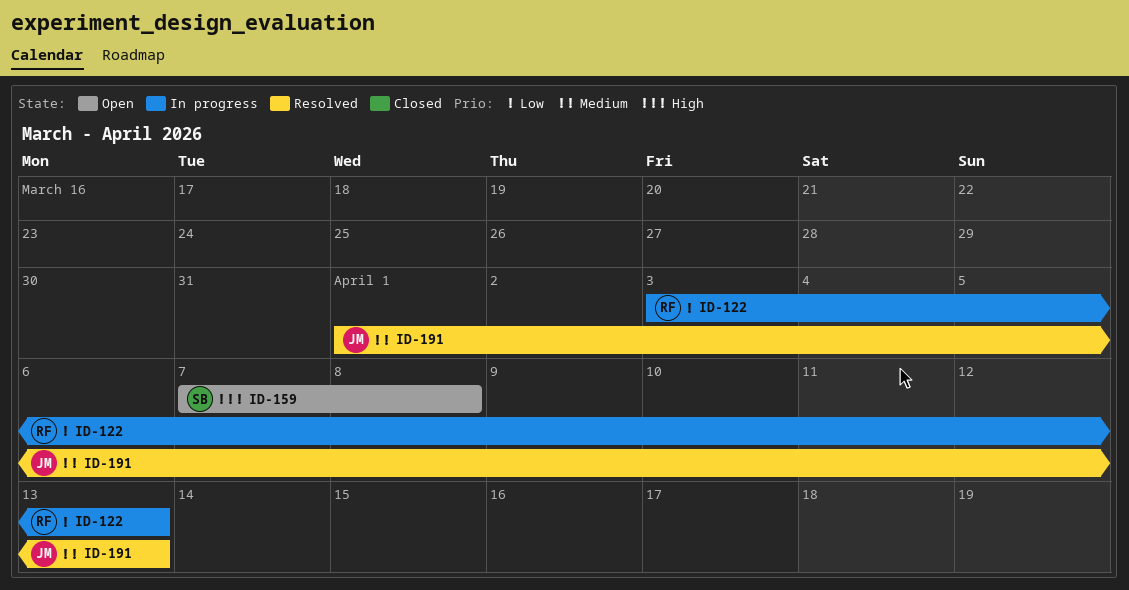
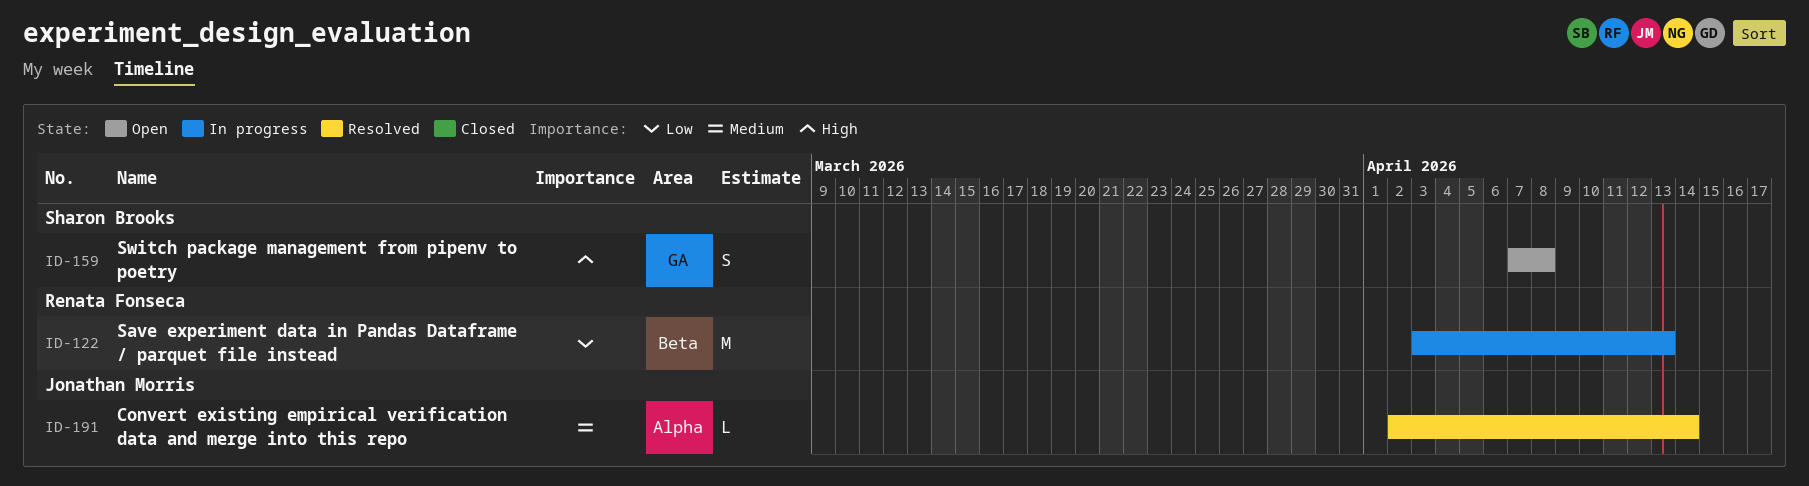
ID-191, start: Apr 1 -> Apr 2
ID-191, due: Apr 13 -> Apr 14

